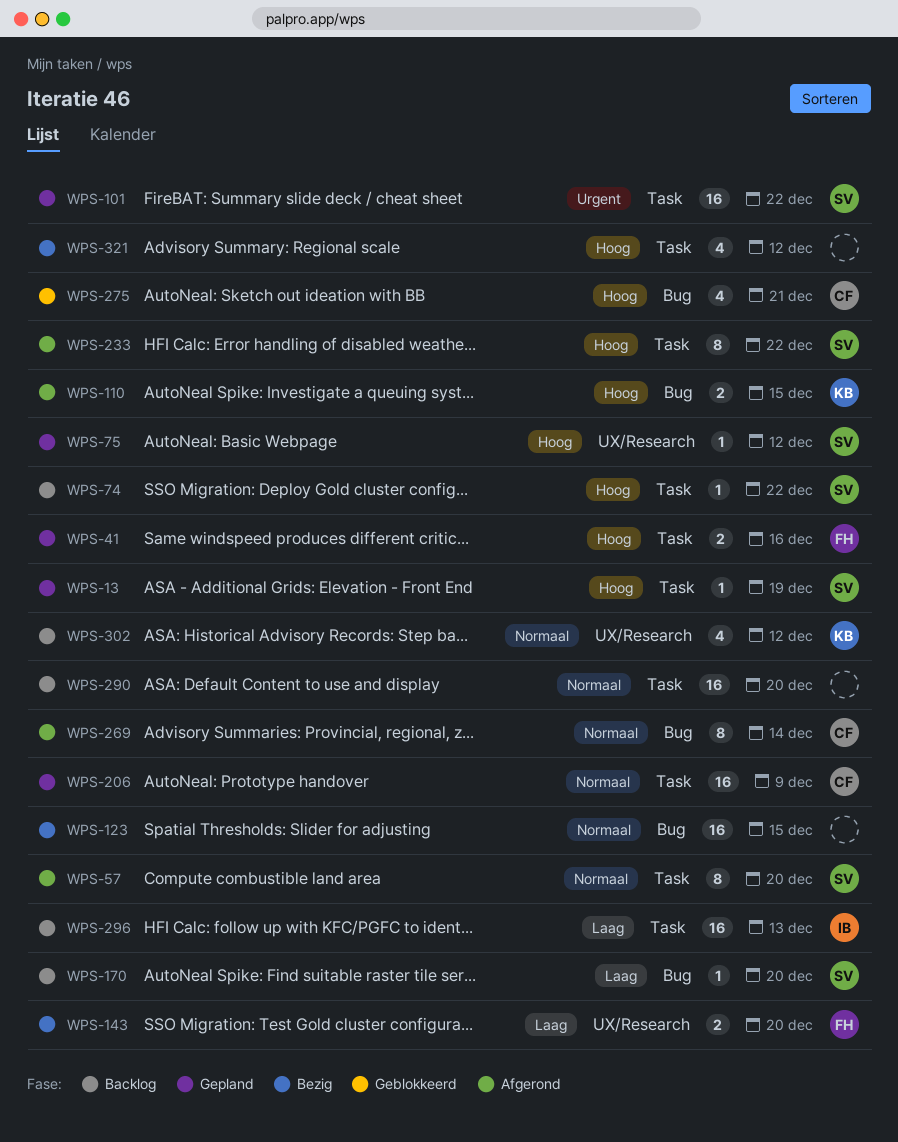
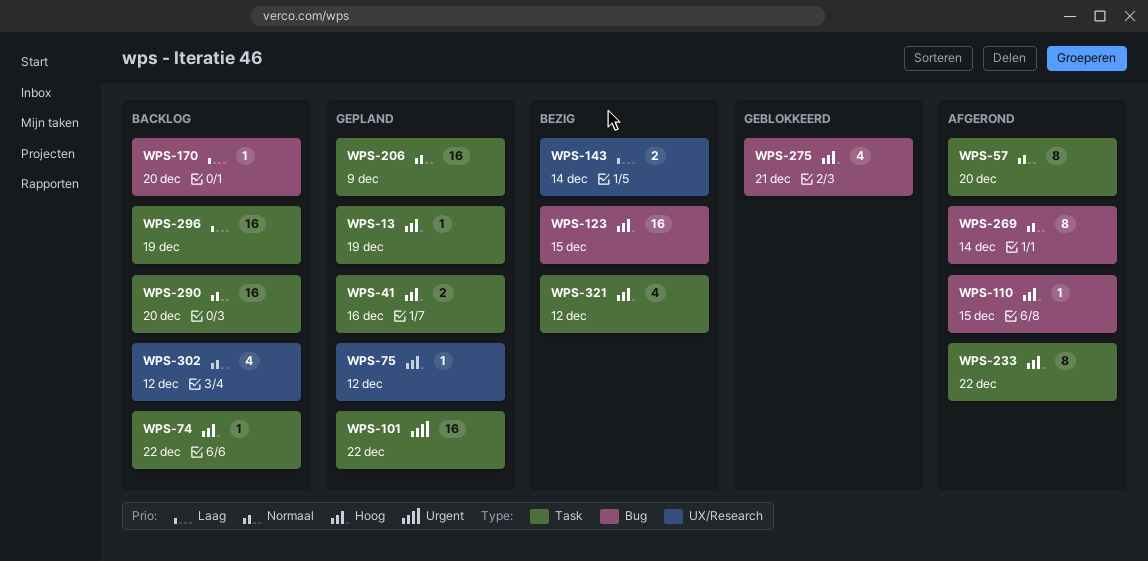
WPS-110, estimate: 2 -> 1
WPS-123, priority: Normaal -> Hoog
WPS-143, due: Dec 20 -> Dec 14
WPS-296, due: Dec 13 -> Dec 19

